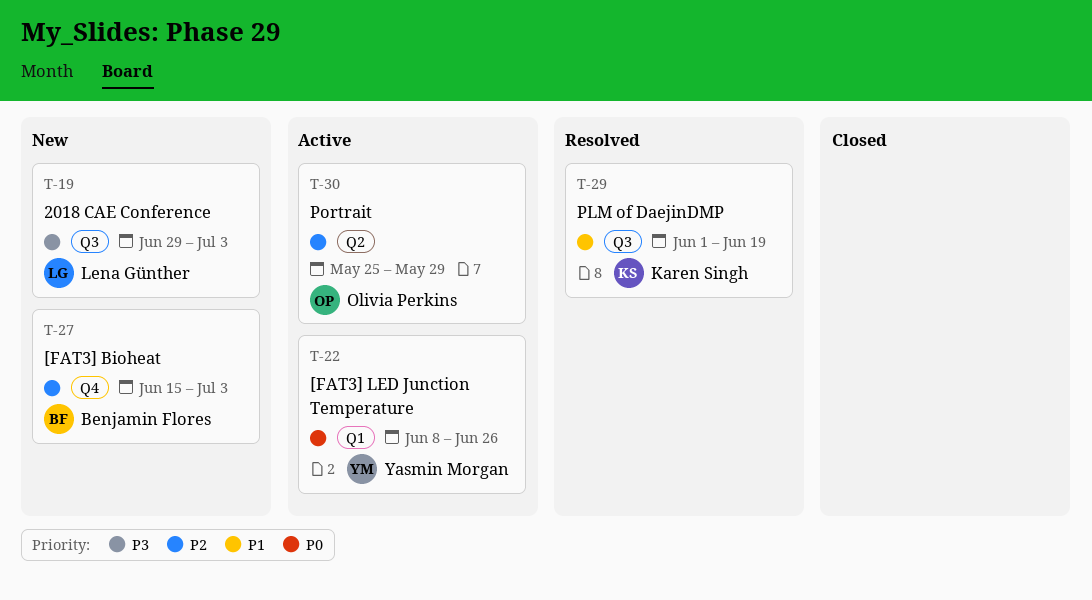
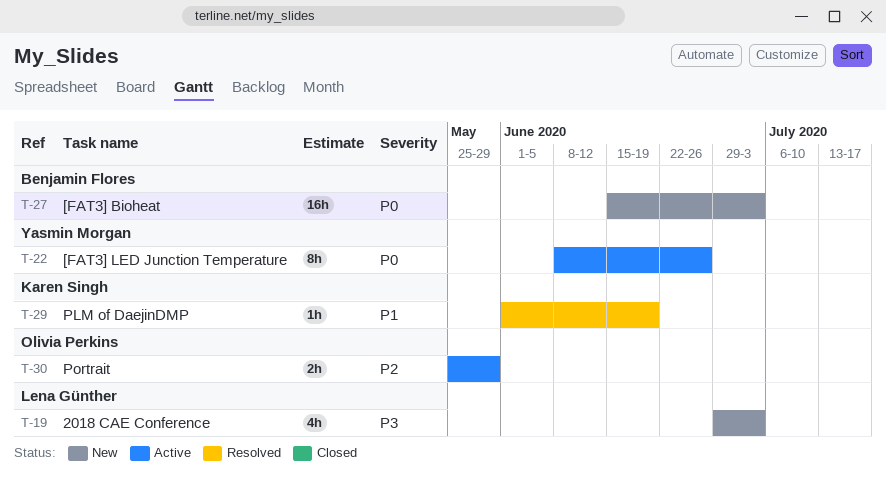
T-27, priority: P2 -> P0

